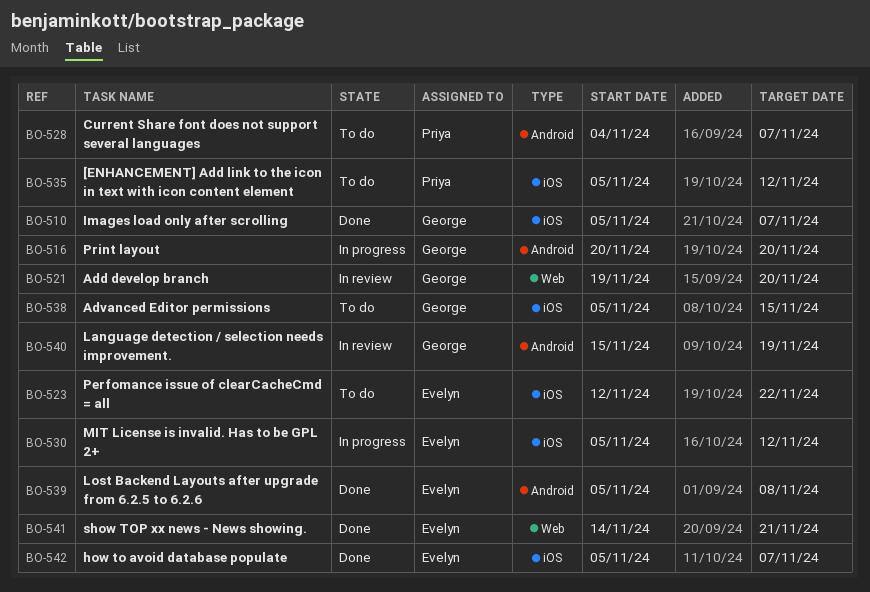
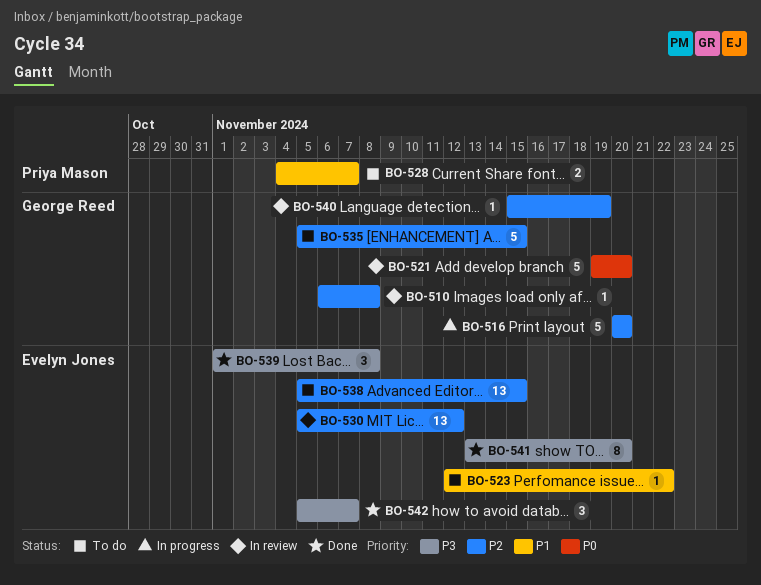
BO-510, status: Done -> In review
BO-510, start: Nov 5 -> Nov 6
BO-510, due: Nov 7 -> Nov 8
BO-530, status: In progress -> In review
BO-535, owner: Priya Mason -> George Reed
BO-535, due: Nov 12 -> Nov 15
BO-538, owner: George Reed -> Evelyn Jones
BO-539, start: Nov 5 -> Nov 1
BO-541, start: Nov 14 -> Nov 13
BO-541, due: Nov 21 -> Nov 20

